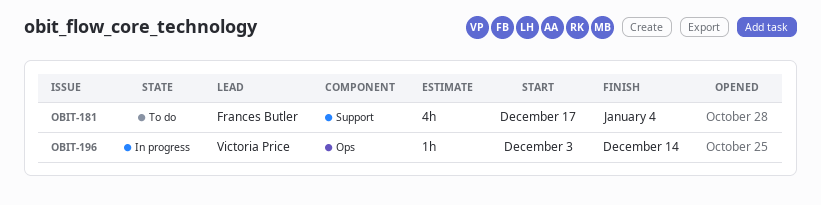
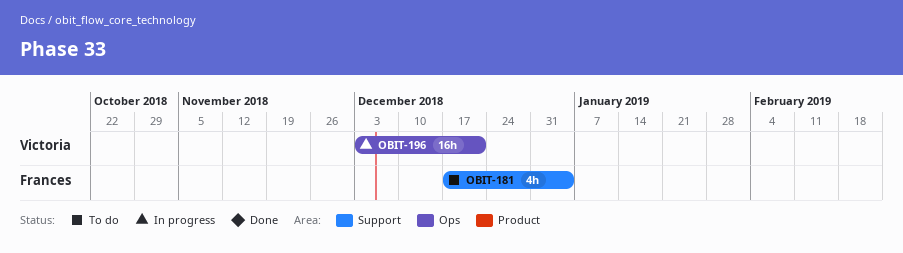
OBIT-196, estimate: 1h -> 16h
OBIT-196, due: Dec 14 -> Dec 21

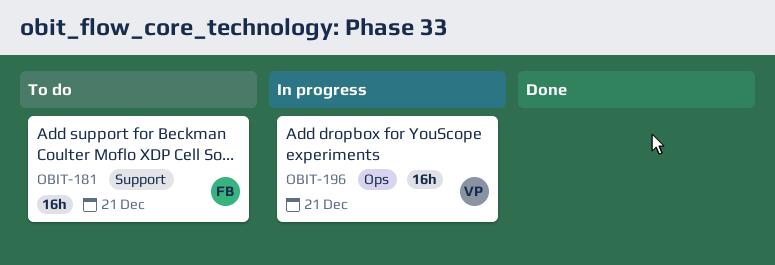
OBIT-181, estimate: 4h -> 16h
OBIT-181, due: Jan 4 -> Dec 21

